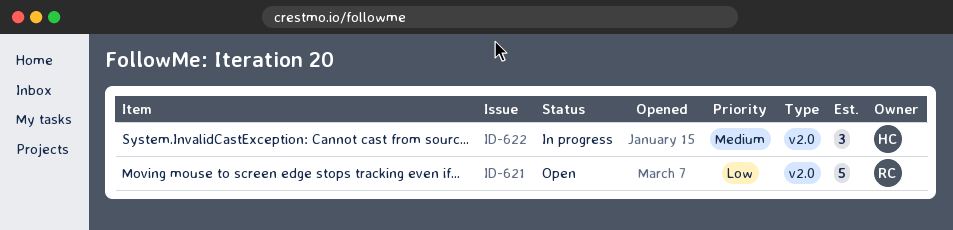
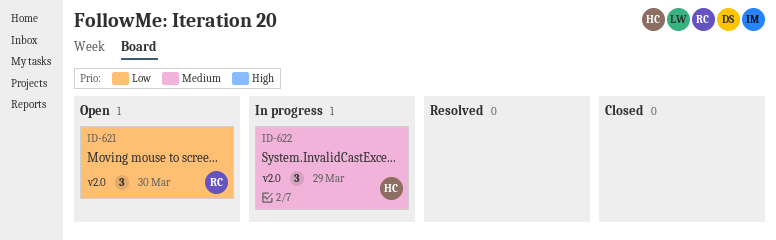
ID-621, estimate: 5 -> 3

